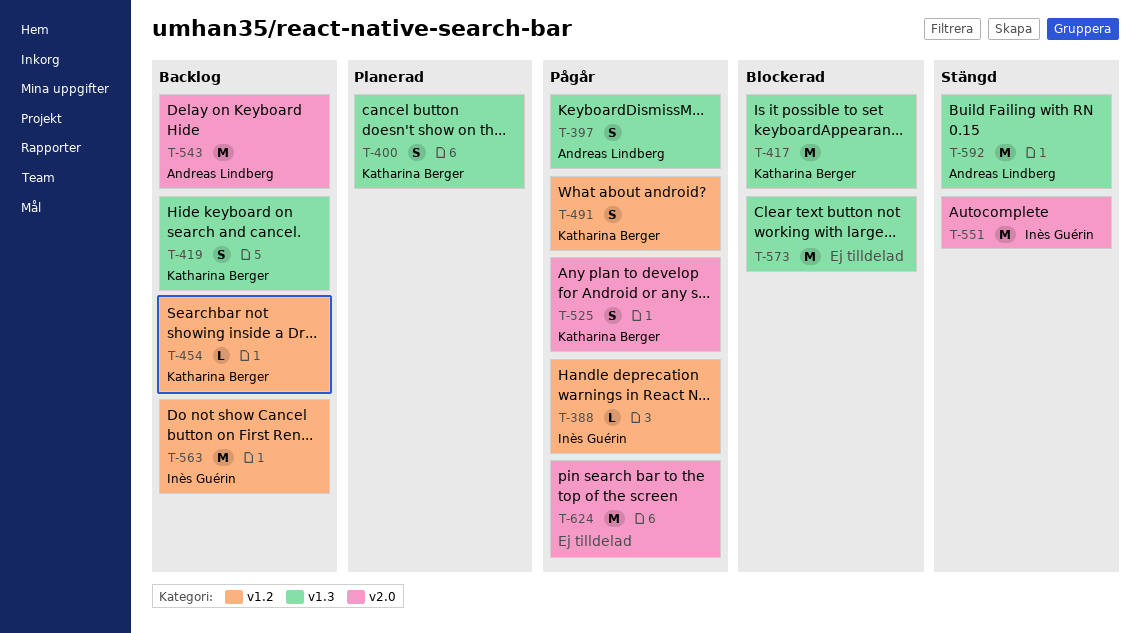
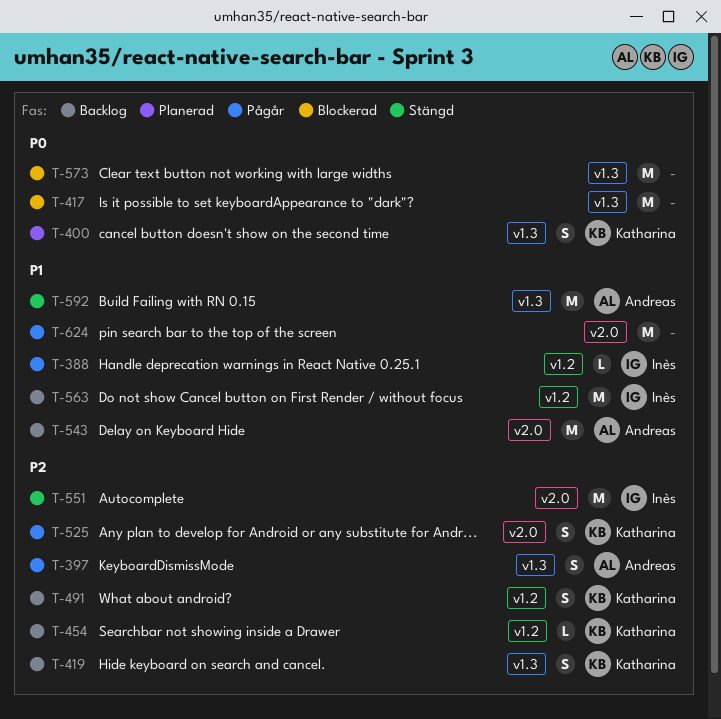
T-417, owner: Katharina Berger -> none
T-491, status: Pågår -> Backlog

